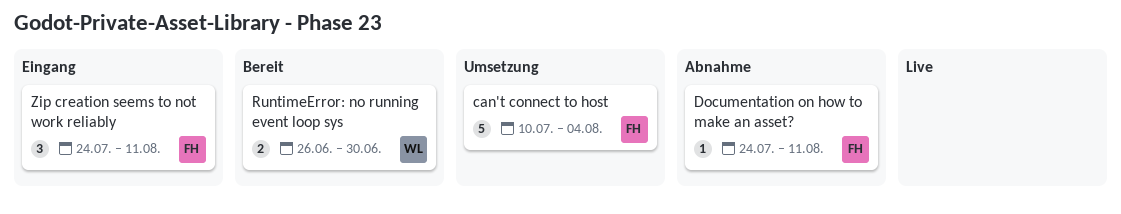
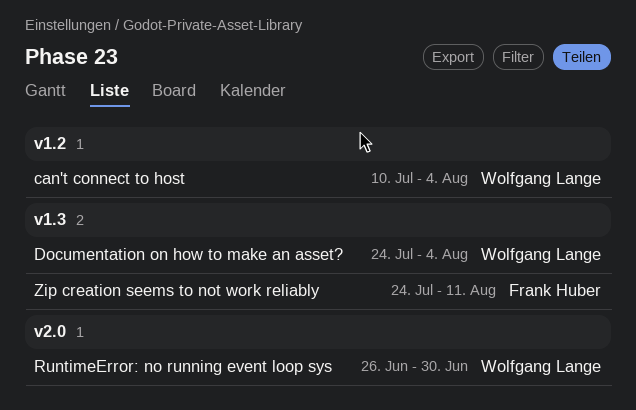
can't connect to host, owner: Frank Huber -> Wolfgang Lange
Documentation on how to make an asset?, owner: Frank Huber -> Wolfgang Lange
Documentation on how to make an asset?, due: Aug 11 -> Aug 4

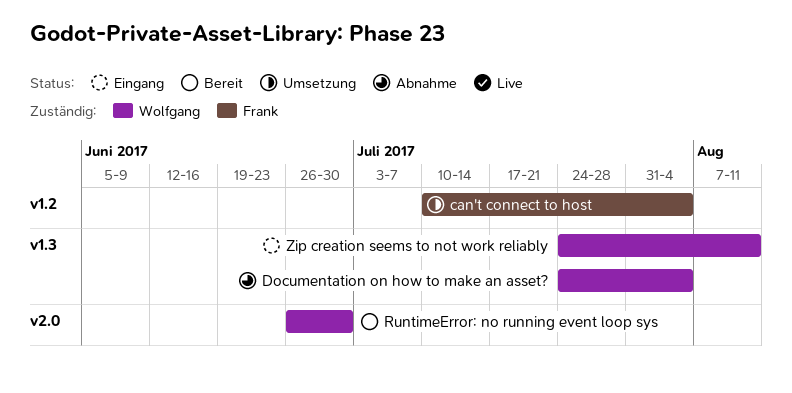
can't connect to host, owner: Wolfgang Lange -> Frank Huber
Zip creation seems to not work reliably, owner: Frank Huber -> Wolfgang Lange

